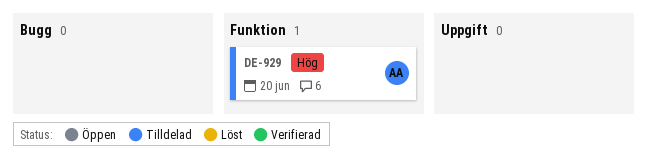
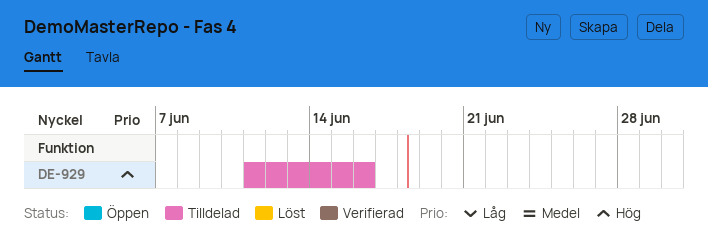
DE-929, due: Jun 20 -> Jun 16

